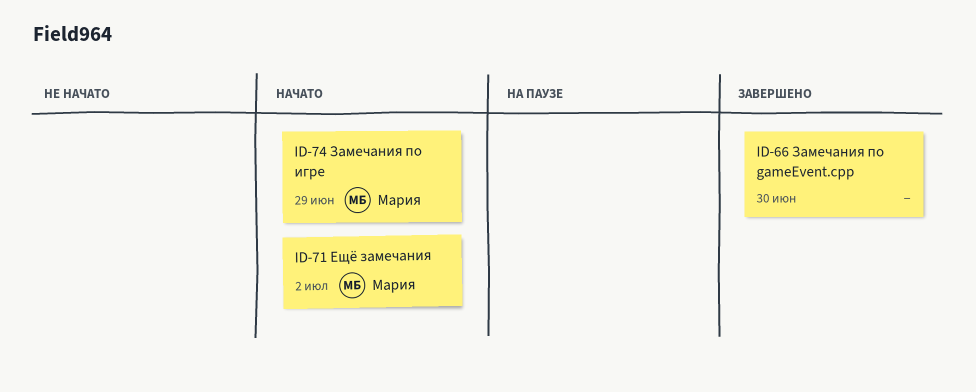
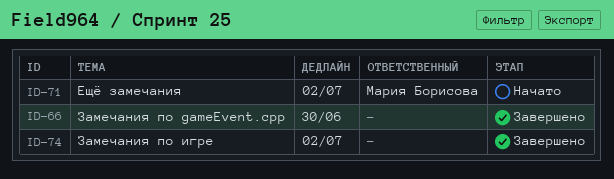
ID-74, status: Начато -> Завершено
ID-74, owner: Мария Борисова -> none
ID-74, due: Jun 29 -> Jul 2

